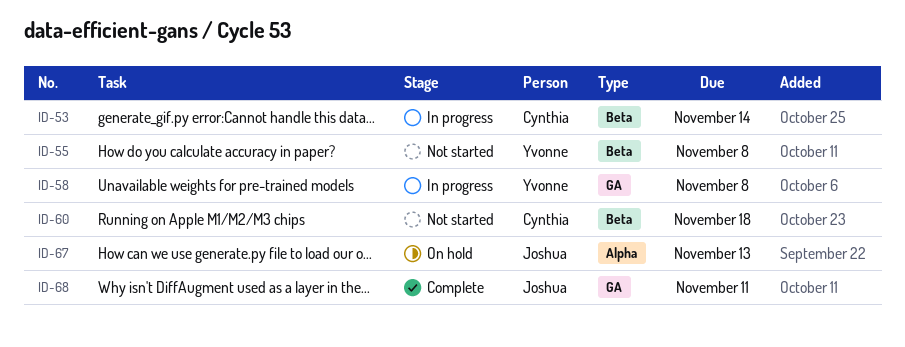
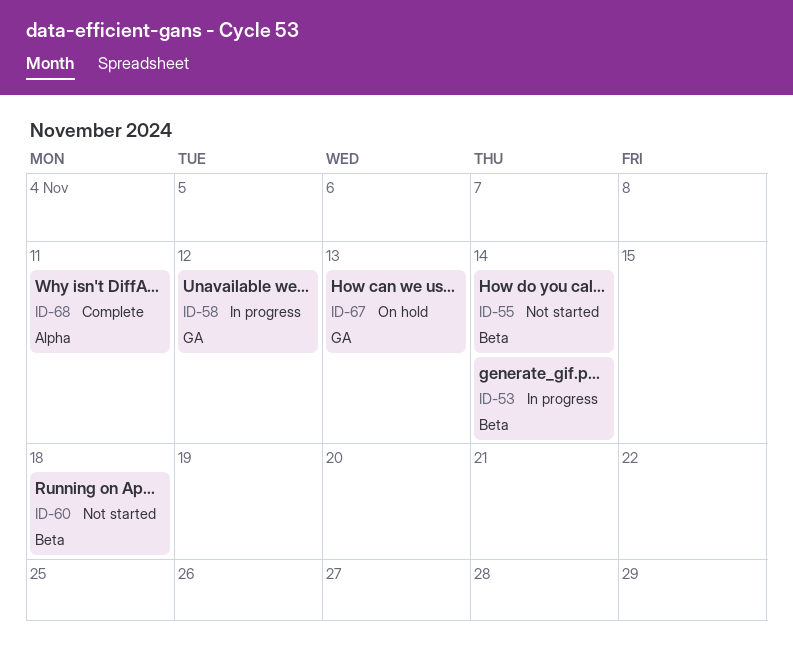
ID-55, due: Nov 8 -> Nov 14
ID-58, due: Nov 8 -> Nov 12
ID-67, label: Alpha -> GA
ID-68, label: GA -> Alpha

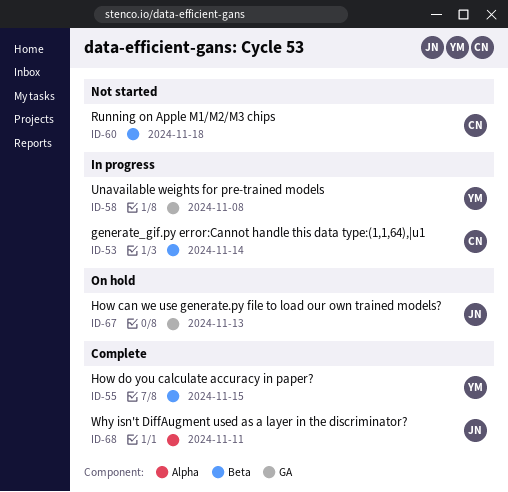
ID-55, status: Not started -> Complete
ID-55, due: Nov 14 -> Nov 15
ID-58, due: Nov 12 -> Nov 8

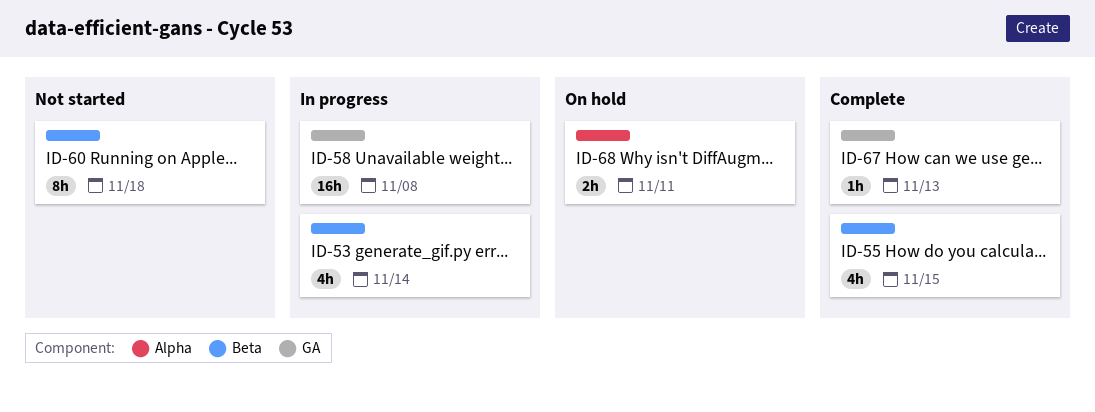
ID-67, status: On hold -> Complete
ID-68, status: Complete -> On hold

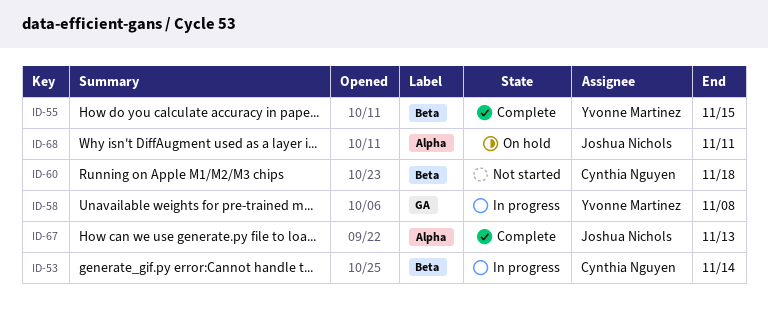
ID-67, label: GA -> Alpha

